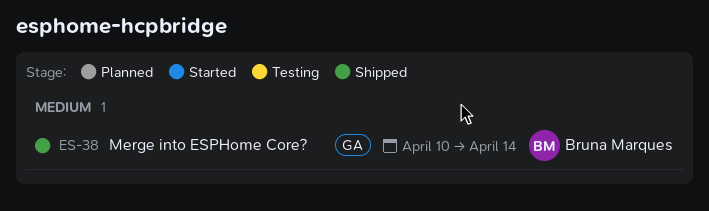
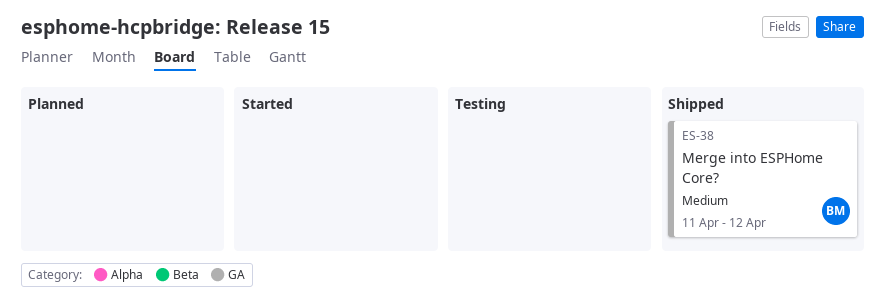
ES-38, start: Apr 10 -> Apr 11
ES-38, due: Apr 14 -> Apr 12

